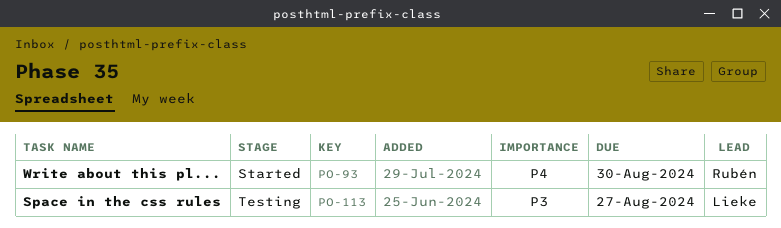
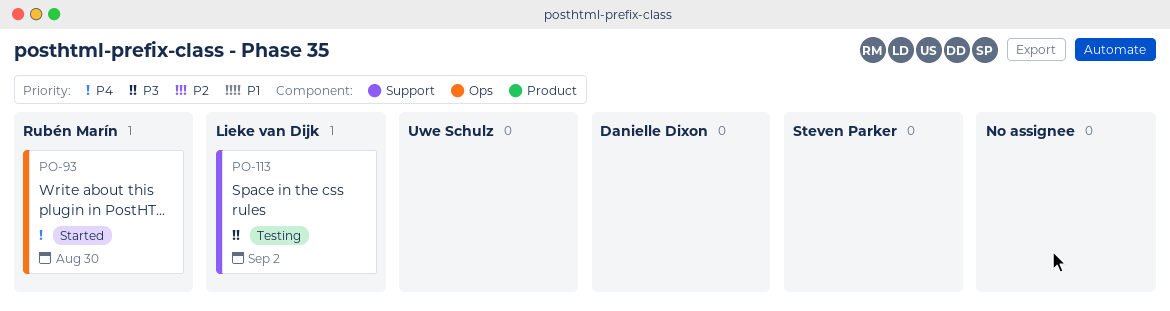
PO-113, due: Aug 27 -> Sep 2

